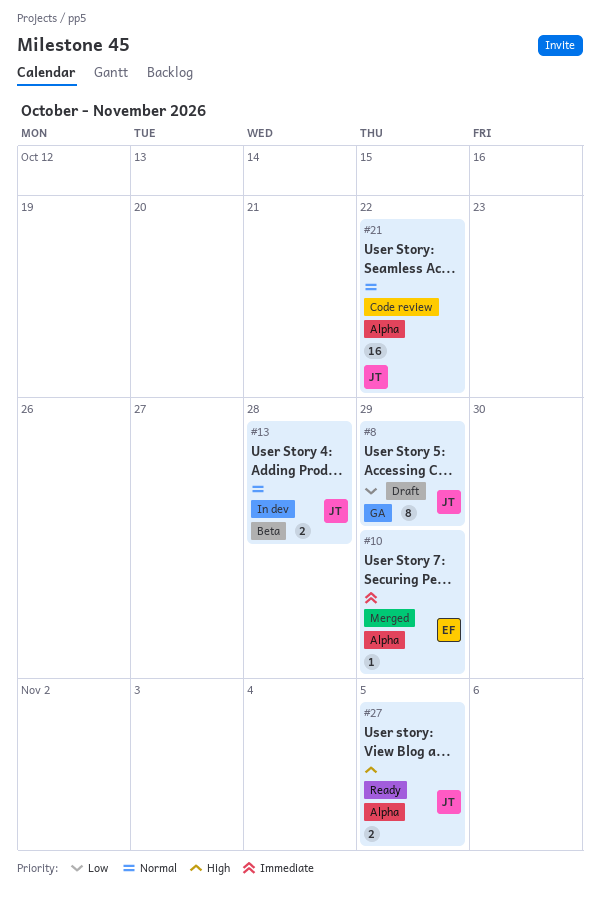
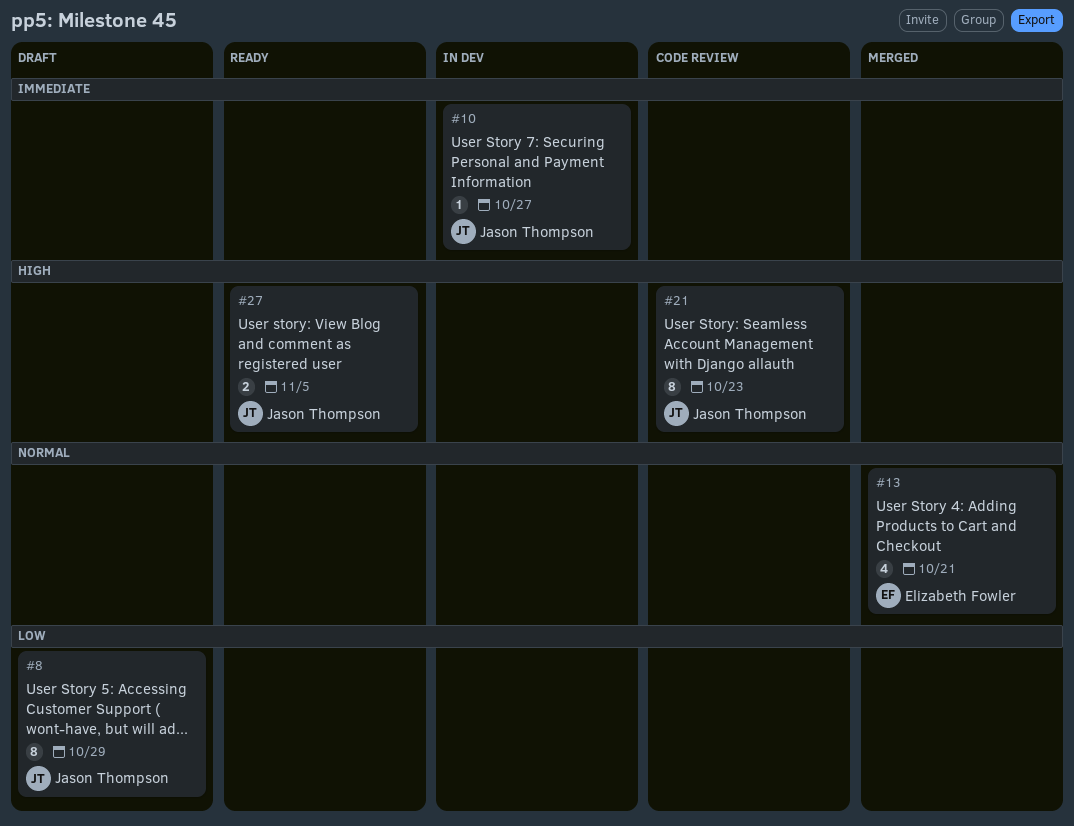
#10, status: Merged -> In dev
#10, owner: Elizabeth Fowler -> Jason Thompson
#10, due: Oct 29 -> Oct 27
#13, status: In dev -> Merged
#13, owner: Jason Thompson -> Elizabeth Fowler
#13, estimate: 2 -> 4
#13, due: Oct 28 -> Oct 21
#21, priority: Normal -> High
#21, estimate: 16 -> 8
#21, due: Oct 22 -> Oct 23

